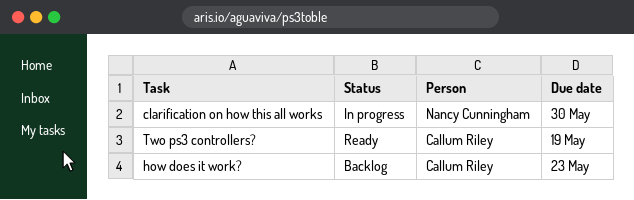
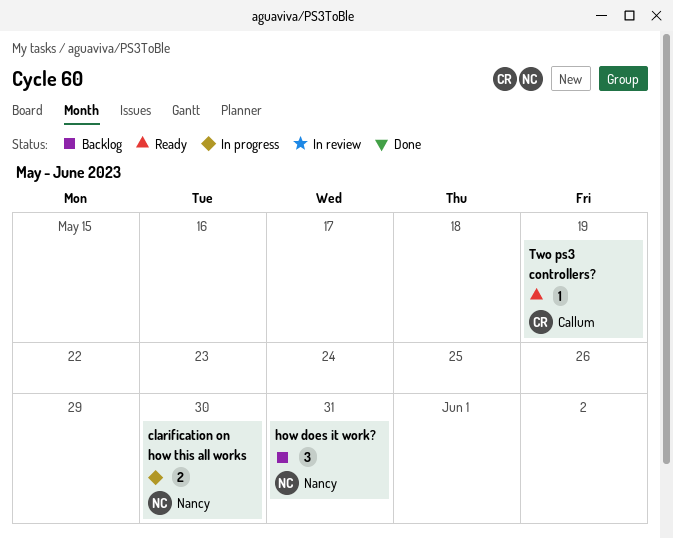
how does it work?, owner: Callum Riley -> Nancy Cunningham
how does it work?, due: May 23 -> May 31

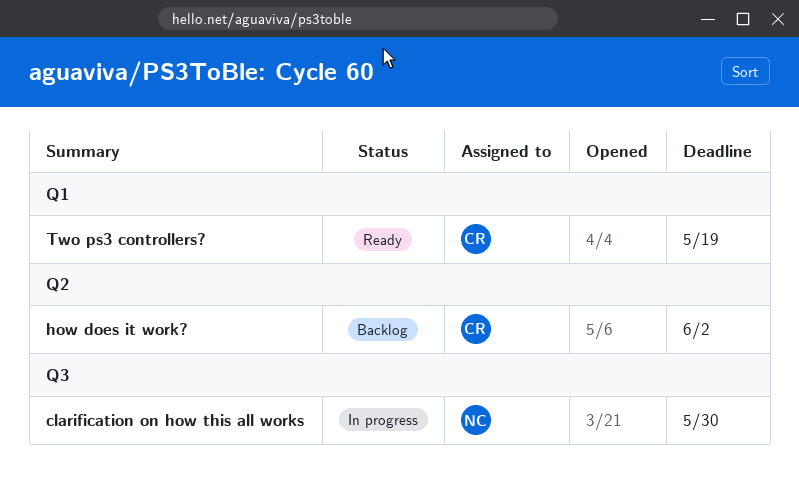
how does it work?, owner: Nancy -> Callum
how does it work?, due: May 31 -> Jun 2

